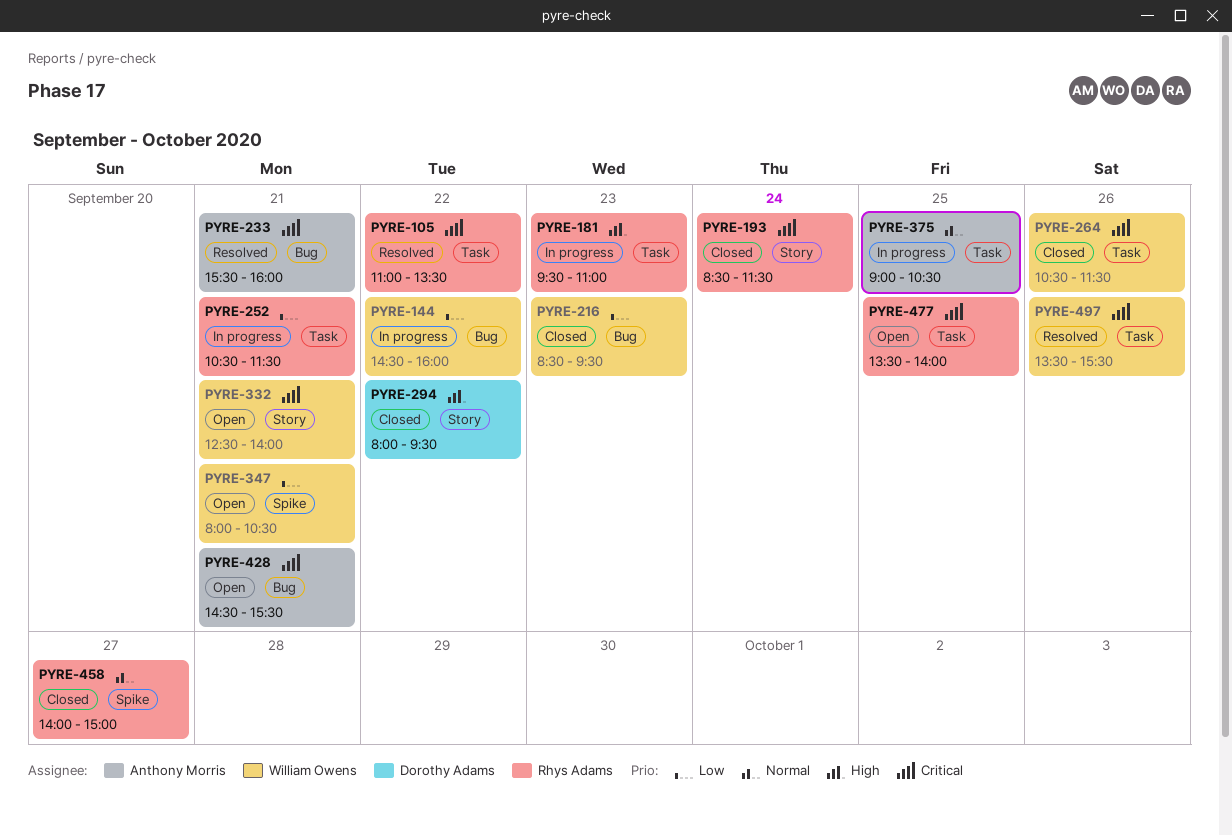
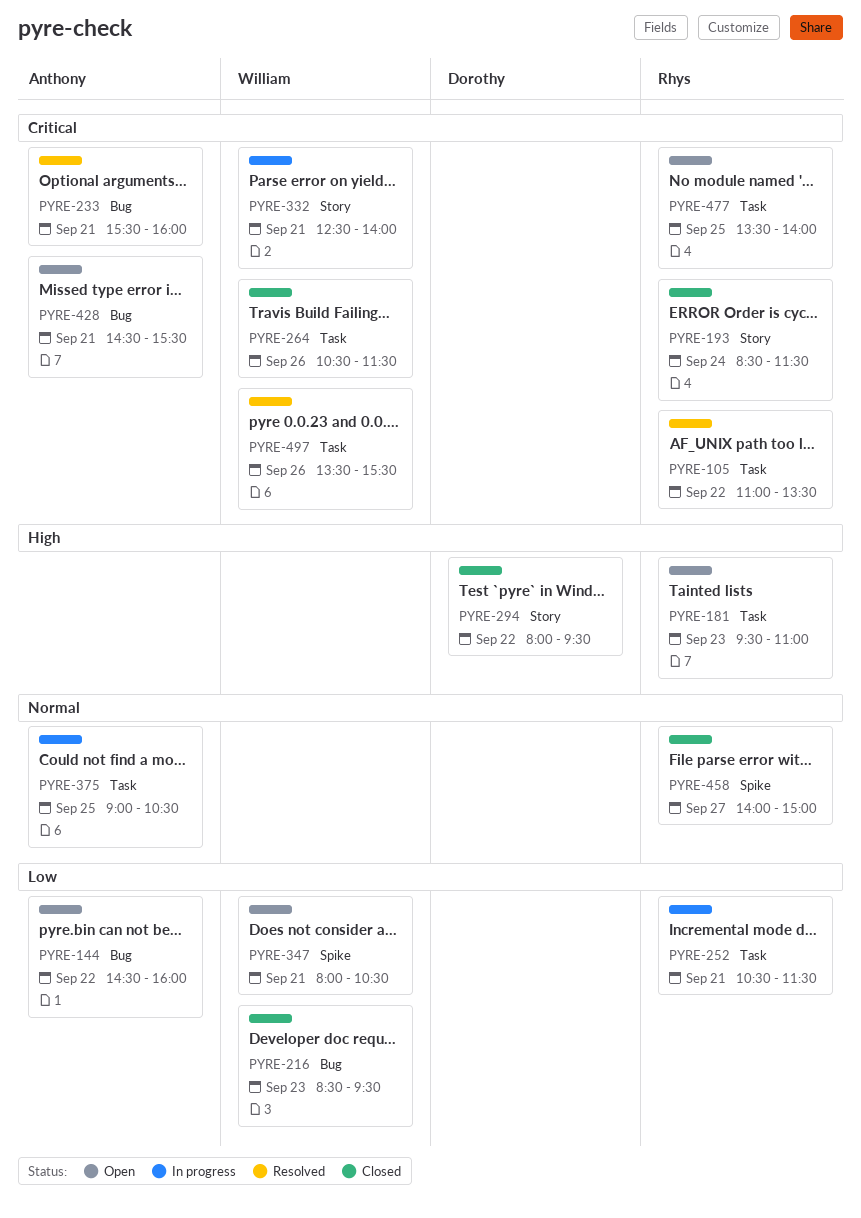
PYRE-144, status: In progress -> Open
PYRE-144, owner: William Owens -> Anthony Morris
PYRE-181, status: In progress -> Open
PYRE-332, status: Open -> In progress

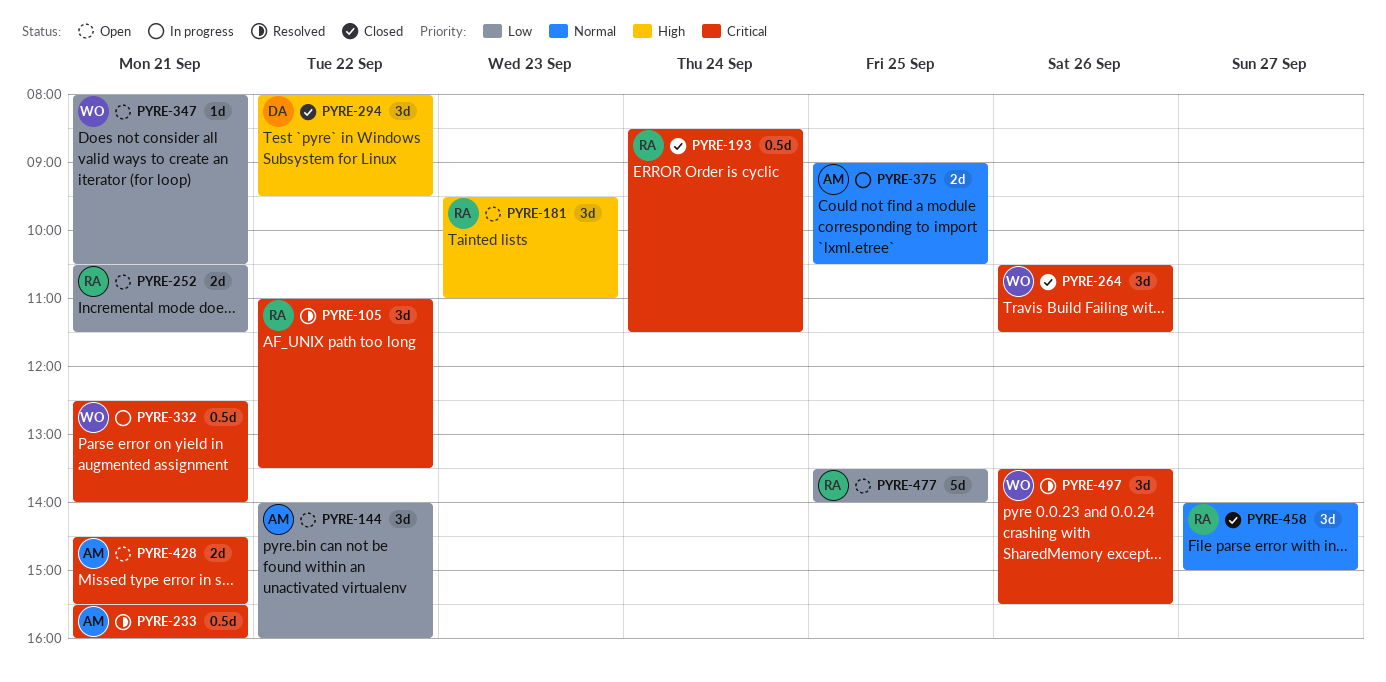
PYRE-144, begins: 14:30 -> 14:00
PYRE-216: present -> none
PYRE-252, status: In progress -> Open
PYRE-477, priority: Critical -> Low

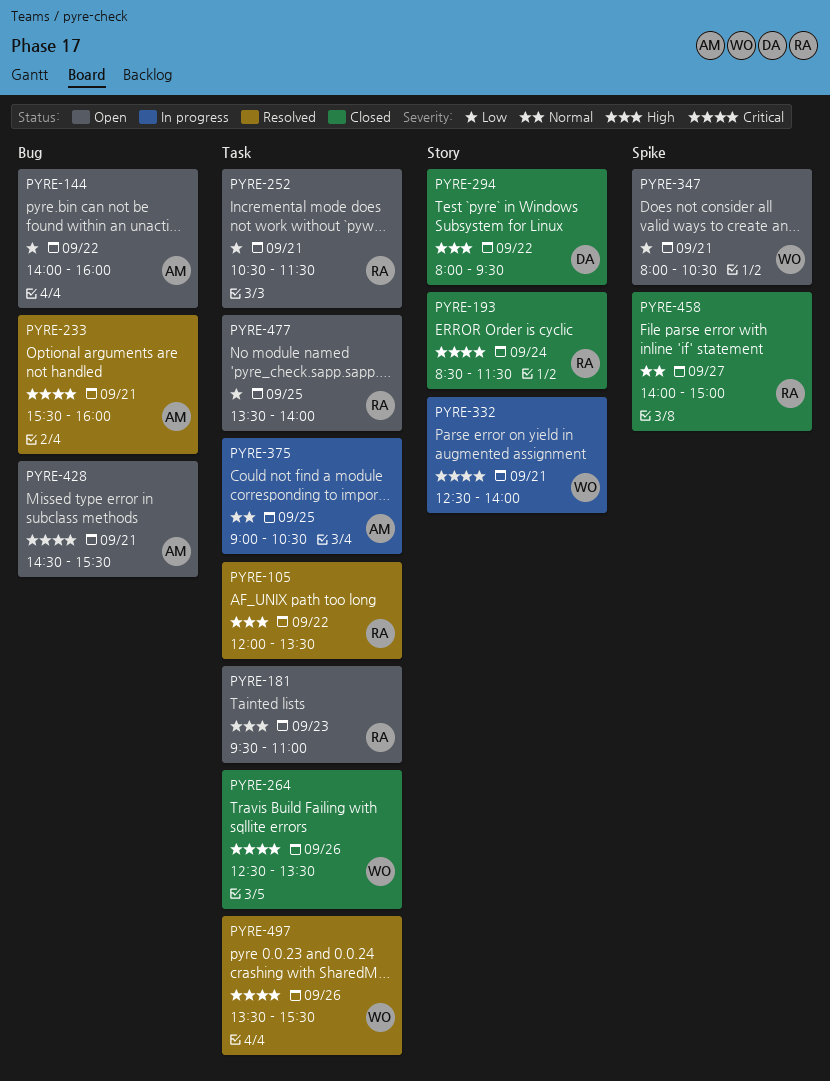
PYRE-105, priority: Critical -> High
PYRE-105, begins: 11:00 -> 12:00
PYRE-264, begins: 10:30 -> 12:30
PYRE-264, ends: 11:30 -> 13:30

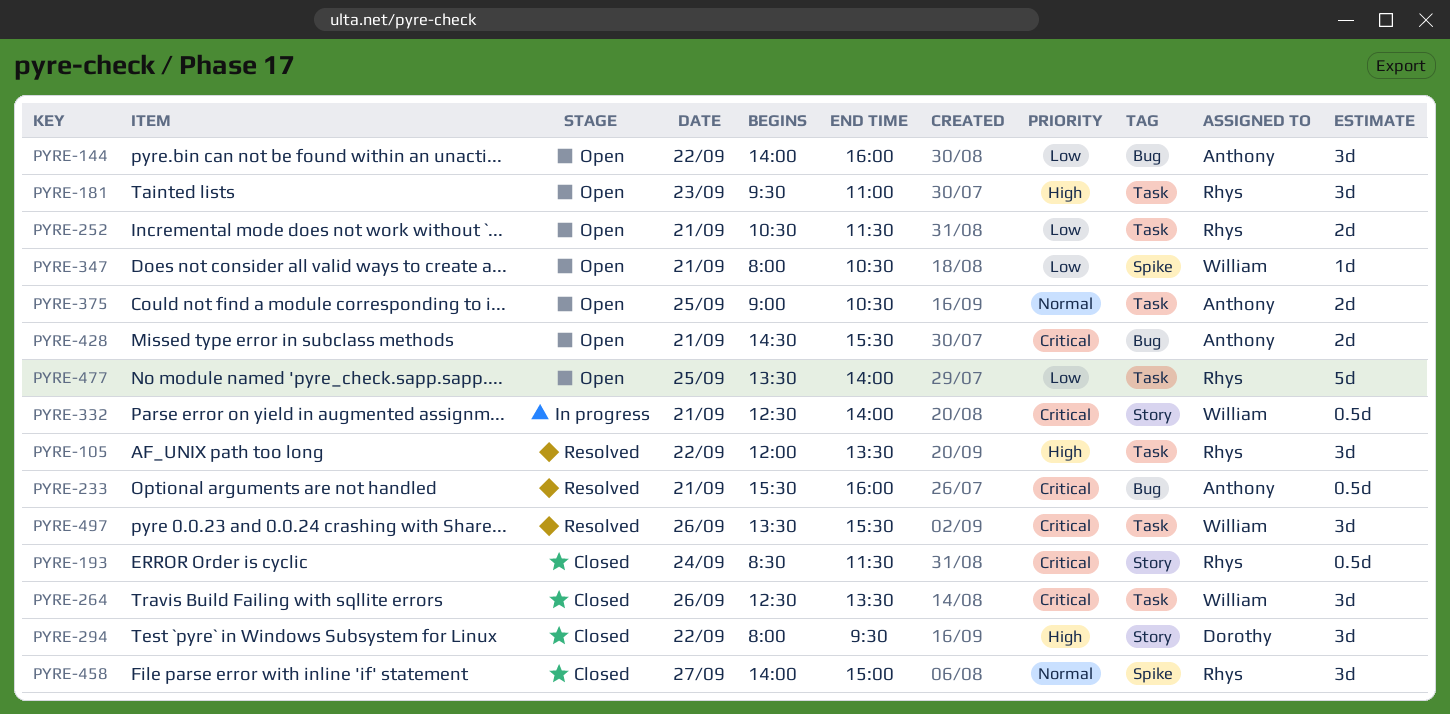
PYRE-375, status: In progress -> Open

